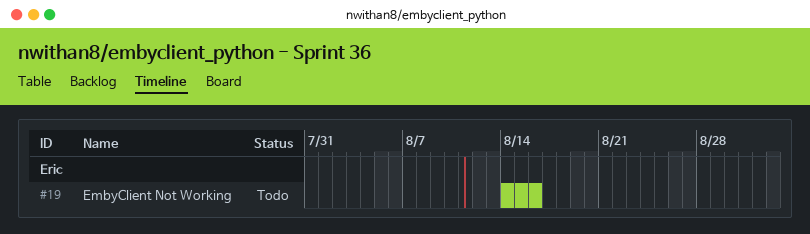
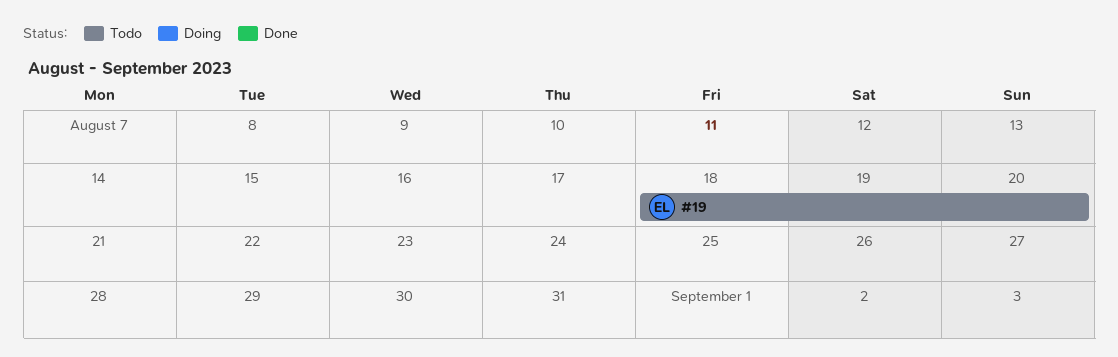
#19, start: Aug 14 -> Aug 18
#19, due: Aug 16 -> Aug 20

